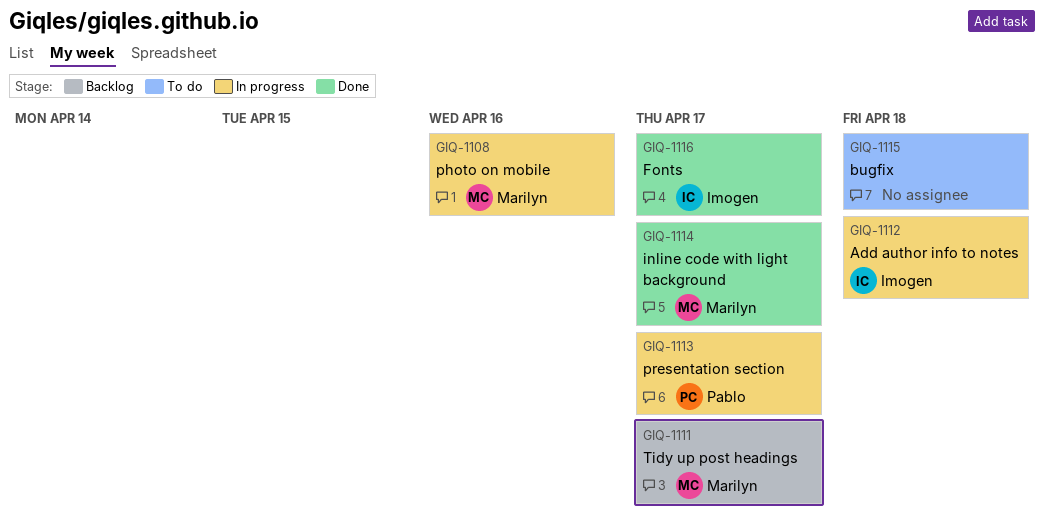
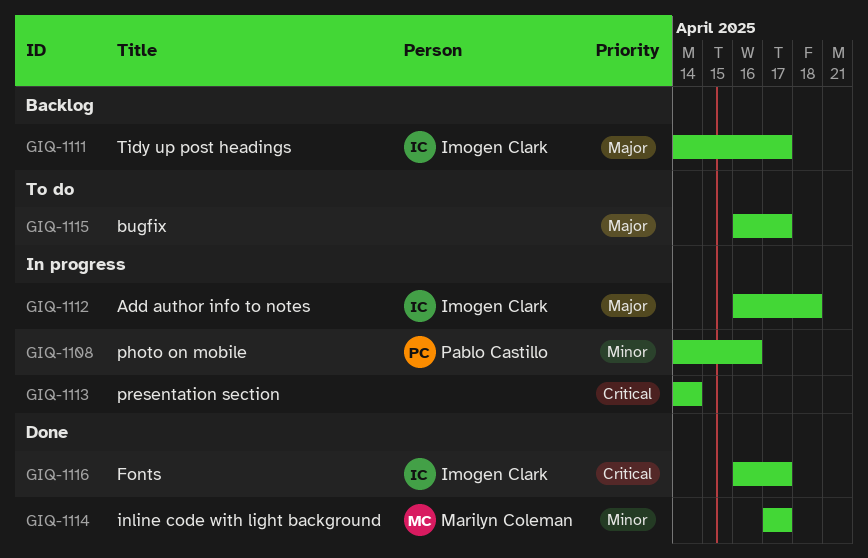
GIQ-1108, owner: Marilyn Coleman -> Pablo Castillo
GIQ-1111, owner: Marilyn Coleman -> Imogen Clark
GIQ-1113, owner: Pablo Castillo -> none
GIQ-1113, due: Apr 17 -> Apr 14
GIQ-1115, due: Apr 18 -> Apr 17

